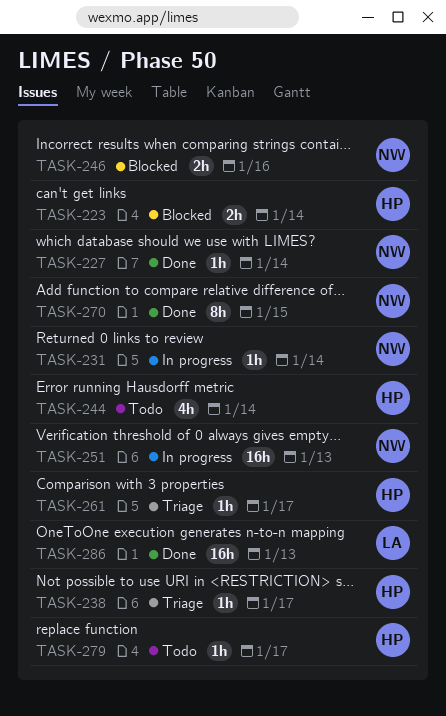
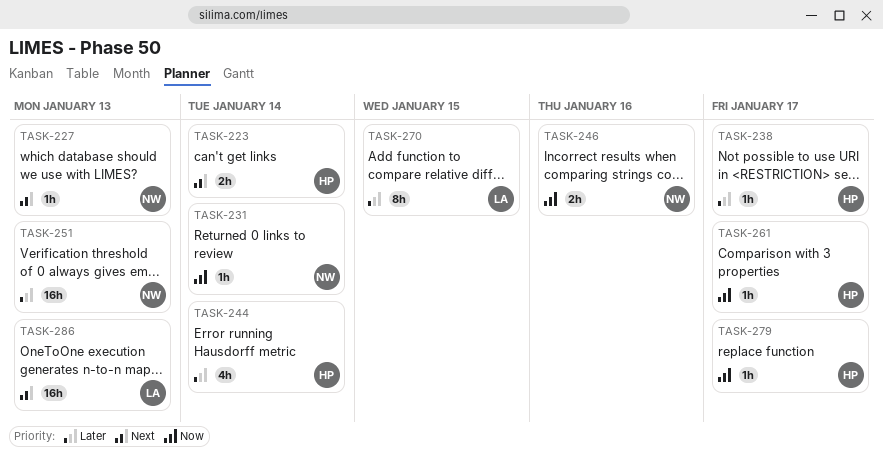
TASK-227, due: Jan 14 -> Jan 13
TASK-270, owner: NW -> LA

